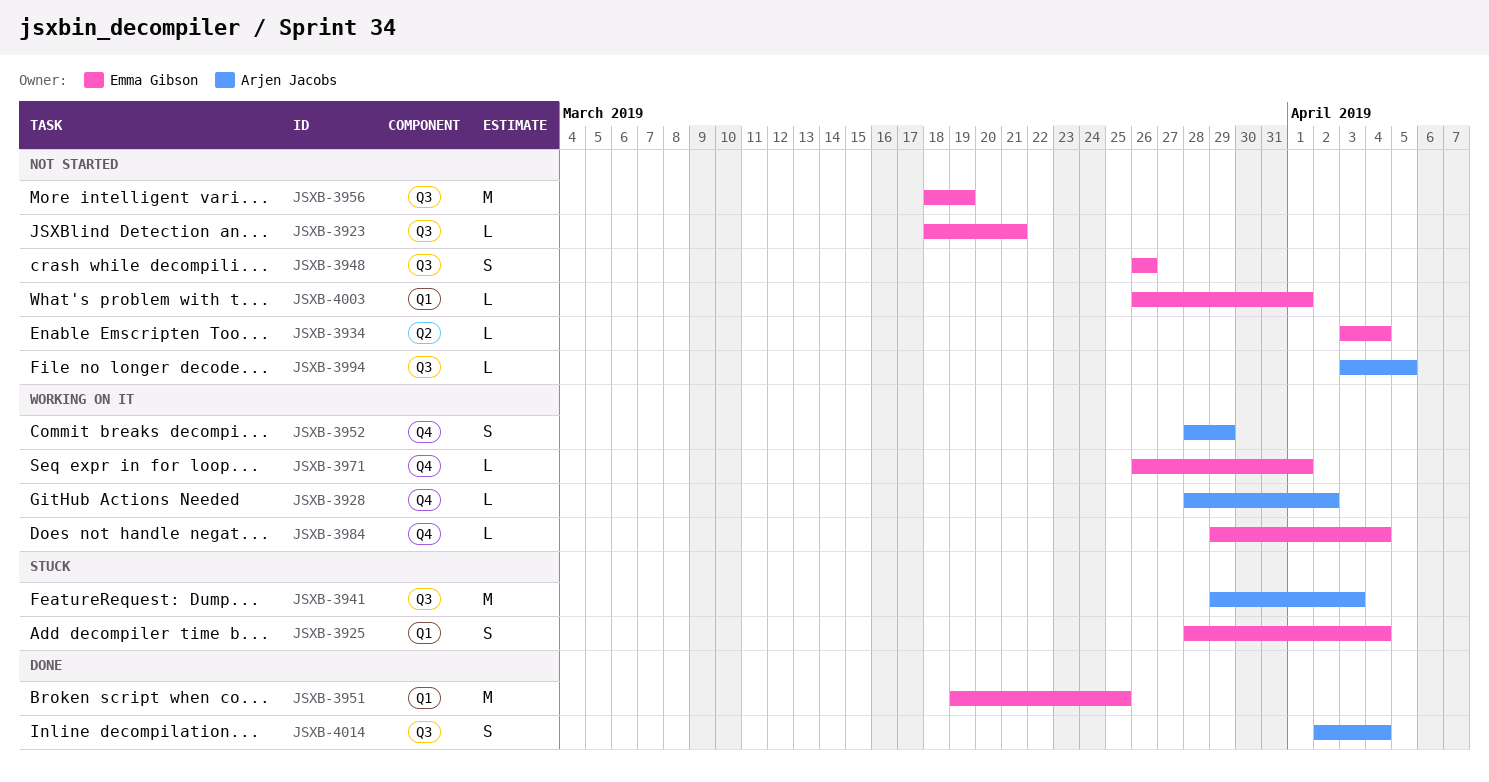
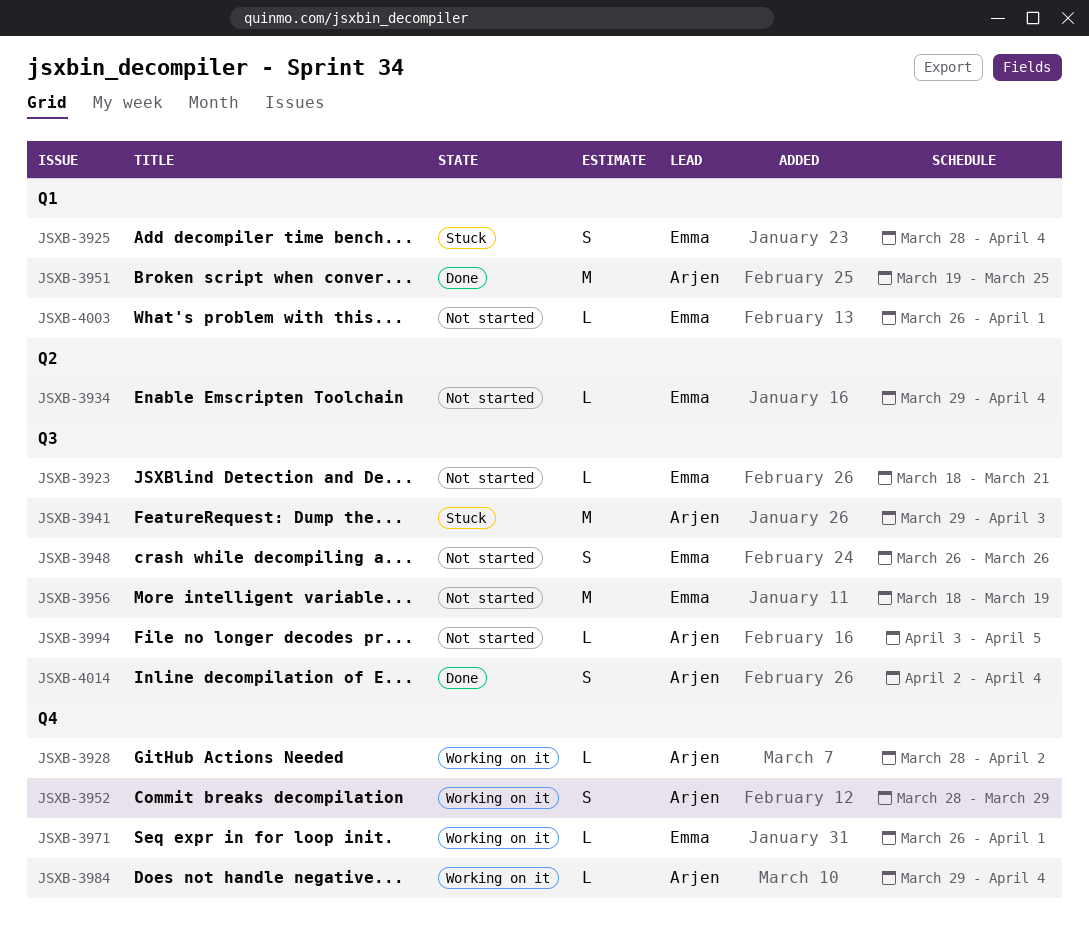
JSXB-3934, start: Apr 3 -> Mar 29
JSXB-3951, owner: Emma Gibson -> Arjen Jacobs
JSXB-3984, owner: Emma Gibson -> Arjen Jacobs

